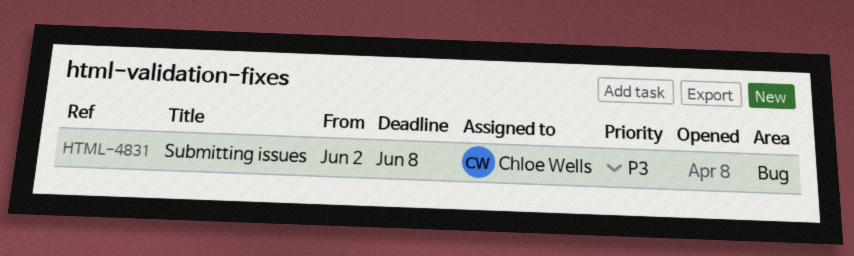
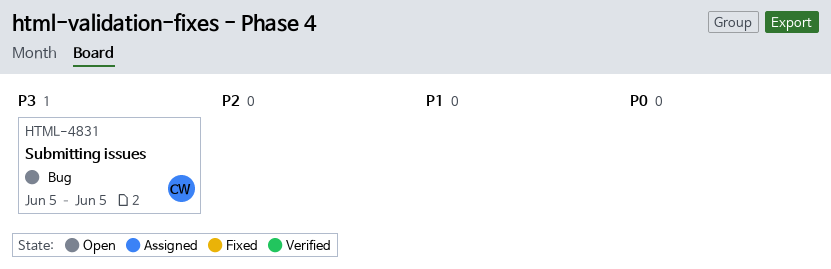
HTML-4831, start: Jun 2 -> Jun 5
HTML-4831, due: Jun 8 -> Jun 5

